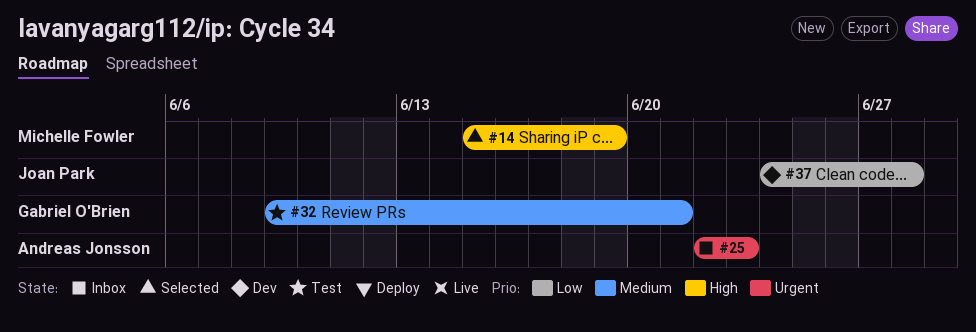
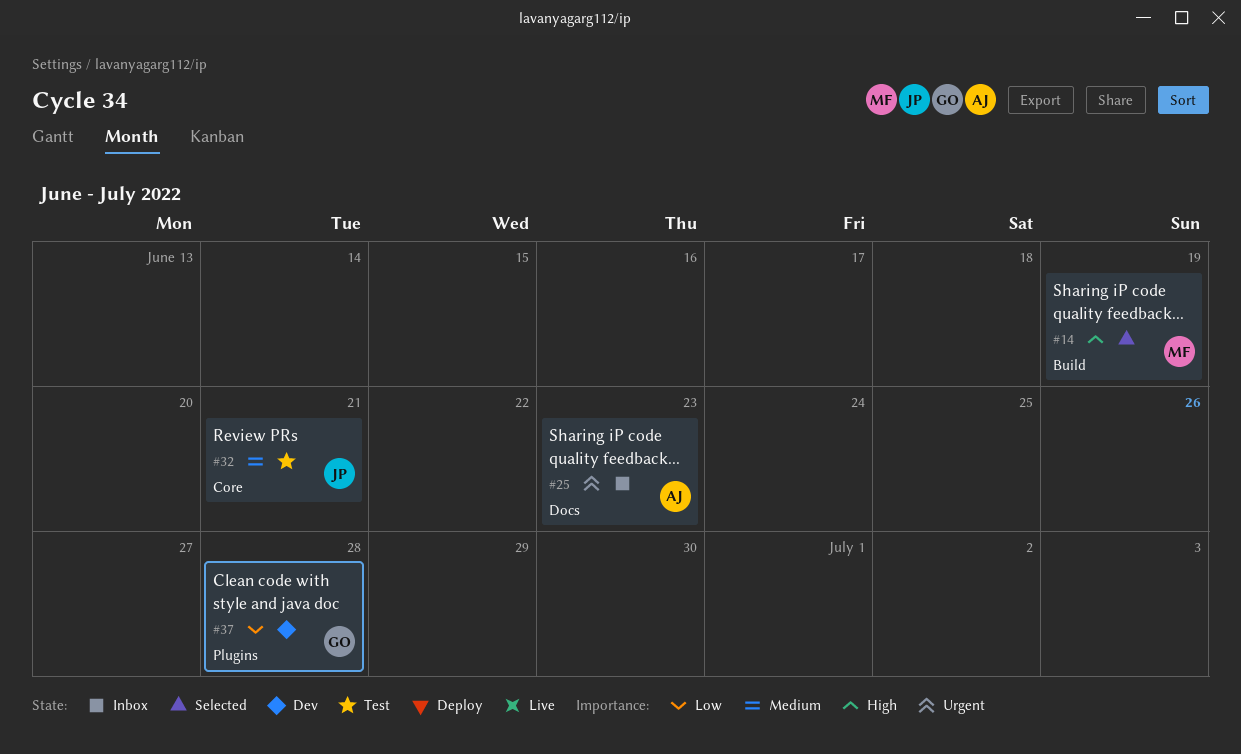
#32, owner: Gabriel O'Brien -> Joan Park
#37, owner: Joan Park -> Gabriel O'Brien

